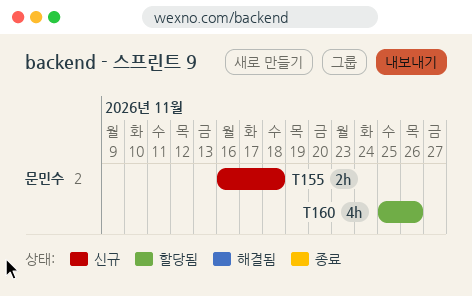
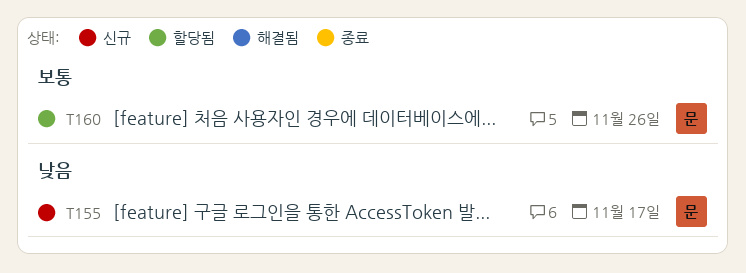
T155, due: Nov 18 -> Nov 17

